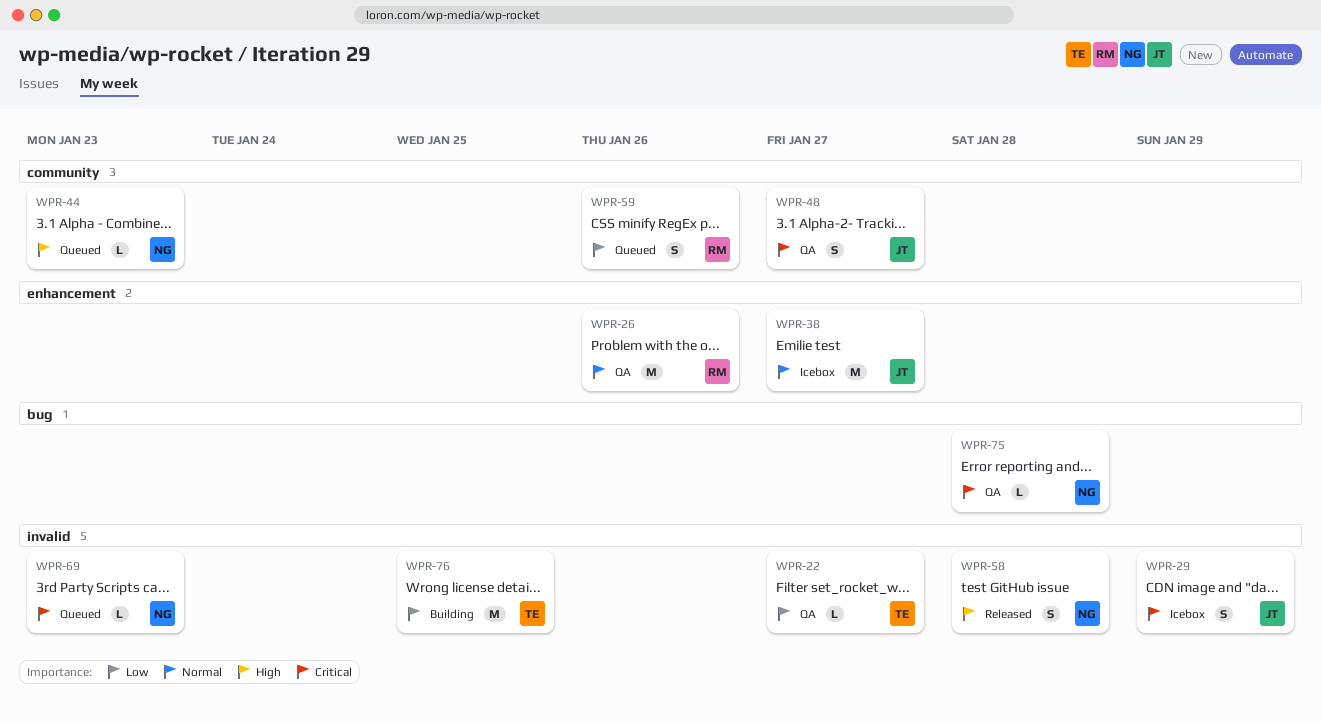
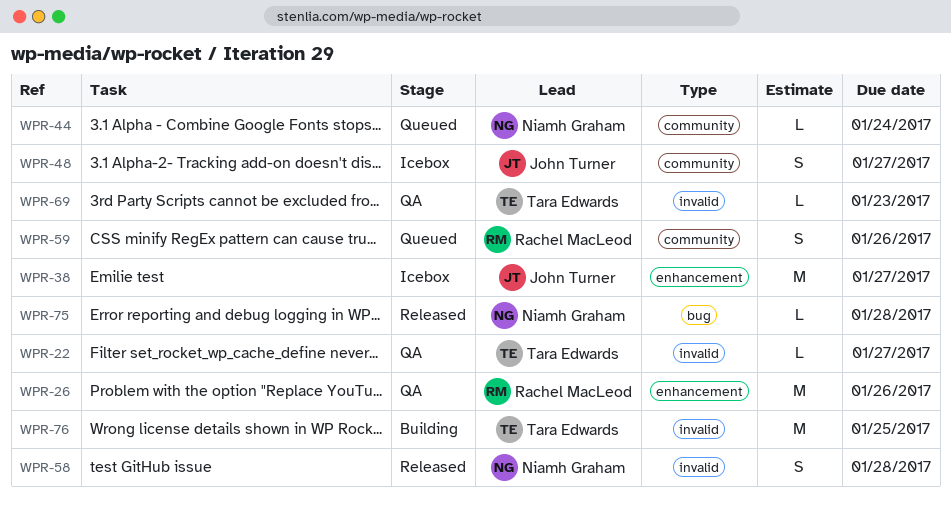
WPR-29: present -> none
WPR-44, due: Jan 23 -> Jan 24
WPR-48, status: QA -> Icebox
WPR-69, status: Queued -> QA
WPR-69, owner: Niamh Graham -> Tara Edwards
WPR-75, status: QA -> Released

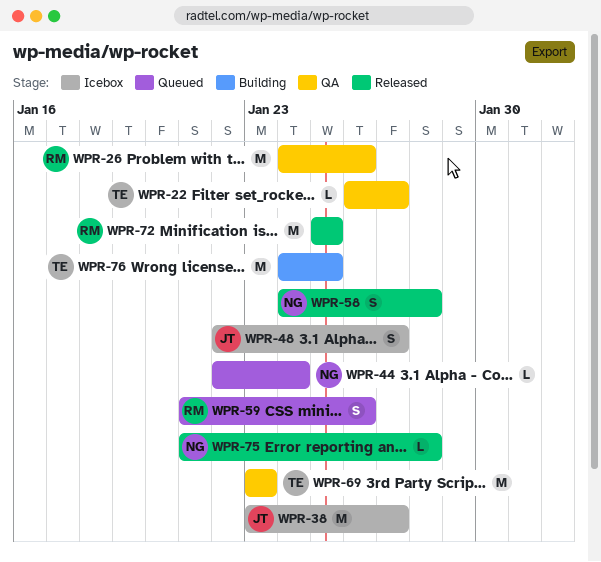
WPR-69, estimate: L -> M
WPR-72: none -> present

